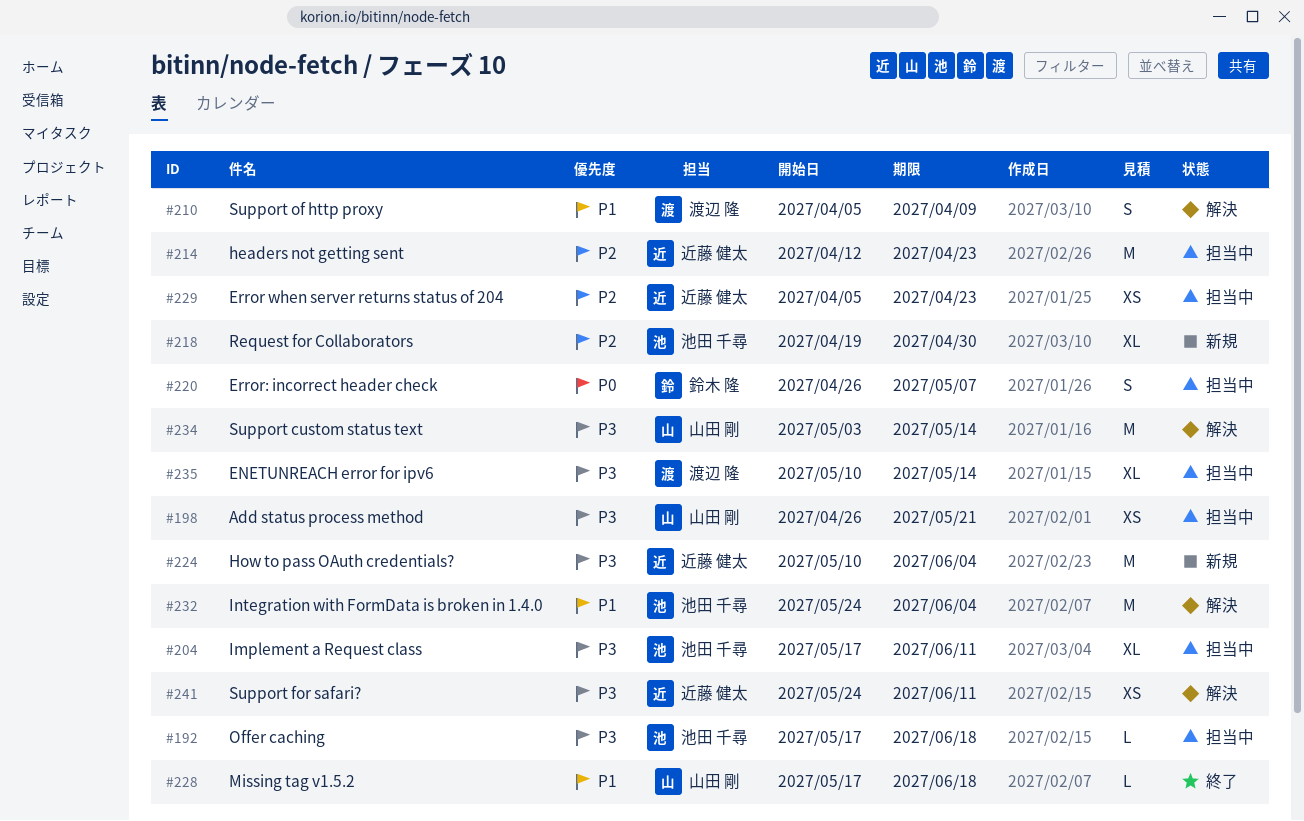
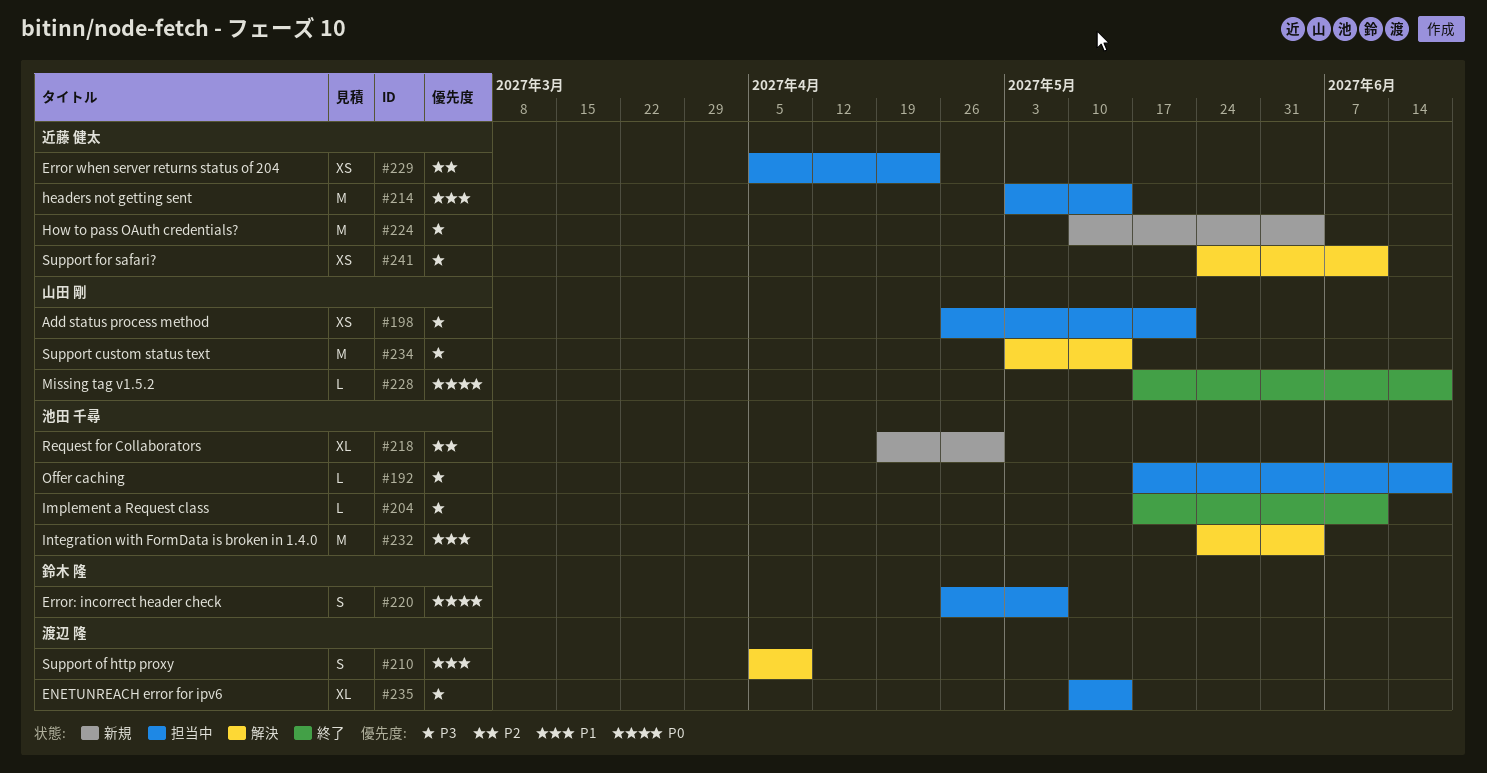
#204, status: 担当中 -> 終了
#204, estimate: XL -> L
#214, priority: P2 -> P1
#214, start: Apr 12 -> May 3
#214, due: Apr 23 -> May 14
#228, priority: P1 -> P0

